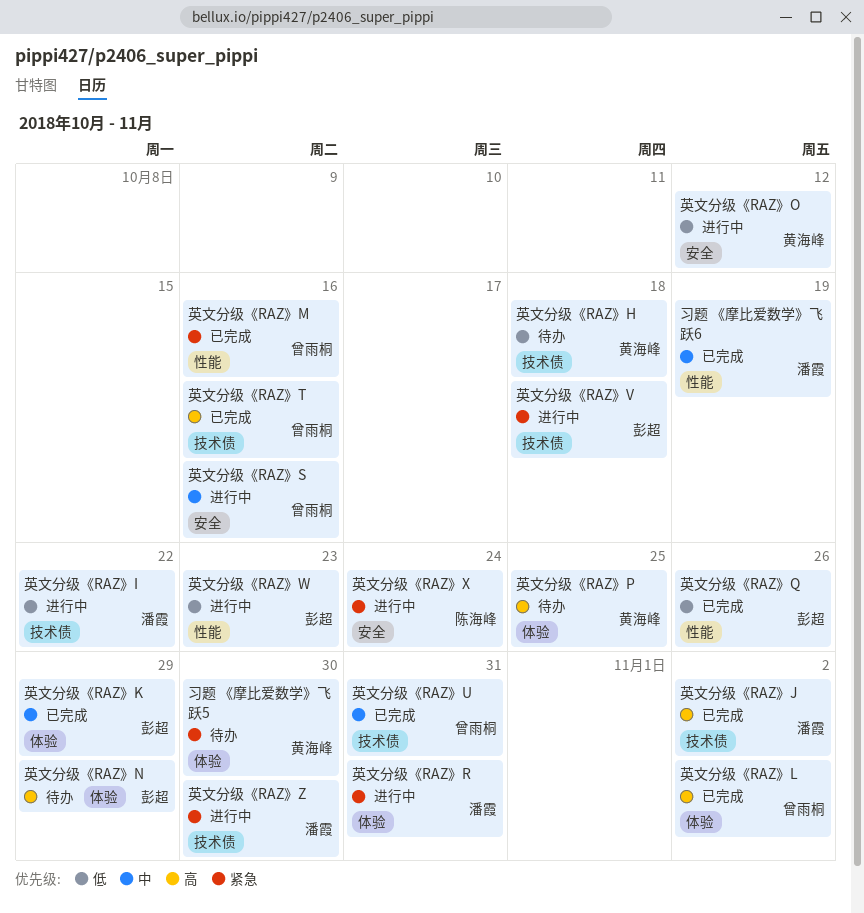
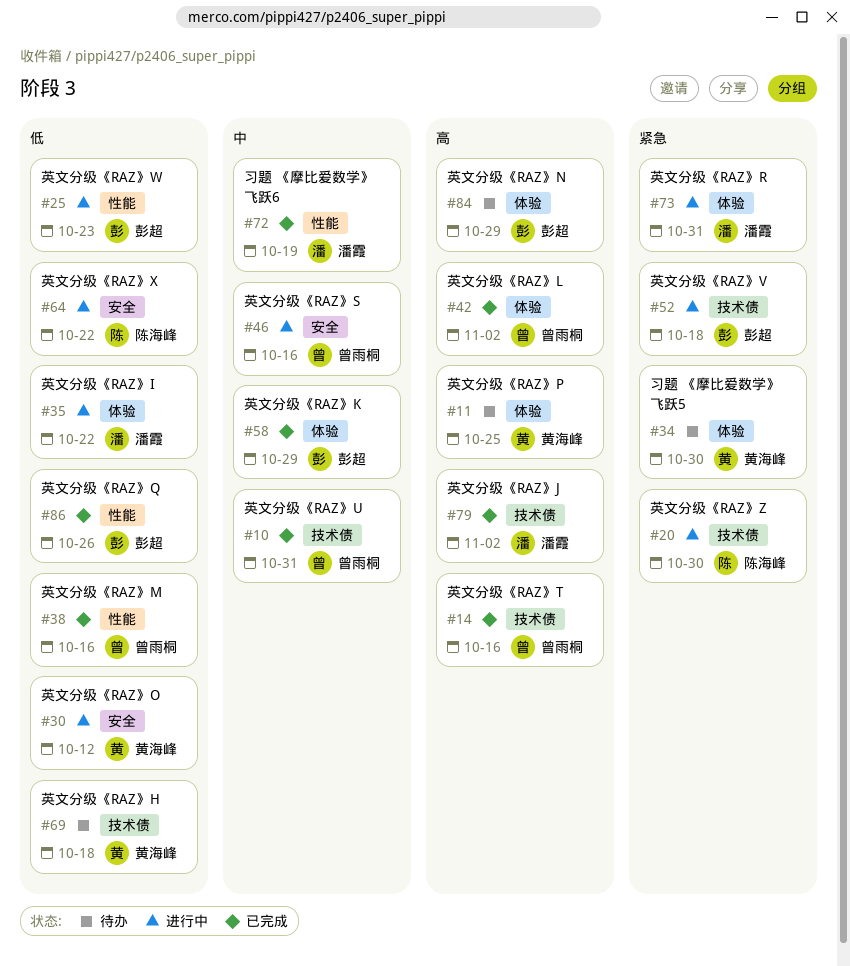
英文分级《RAZ》I, label: 技术债 -> 体验
英文分级《RAZ》M, priority: 紧急 -> 低
英文分级《RAZ》X, priority: 紧急 -> 低
英文分级《RAZ》X, due: Oct 24 -> Oct 22
英文分级《RAZ》Z, owner: 潘霞 -> 陈海峰

